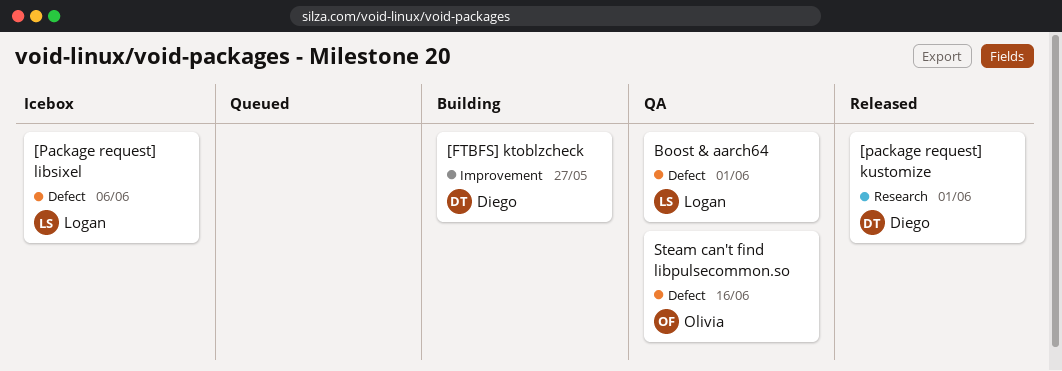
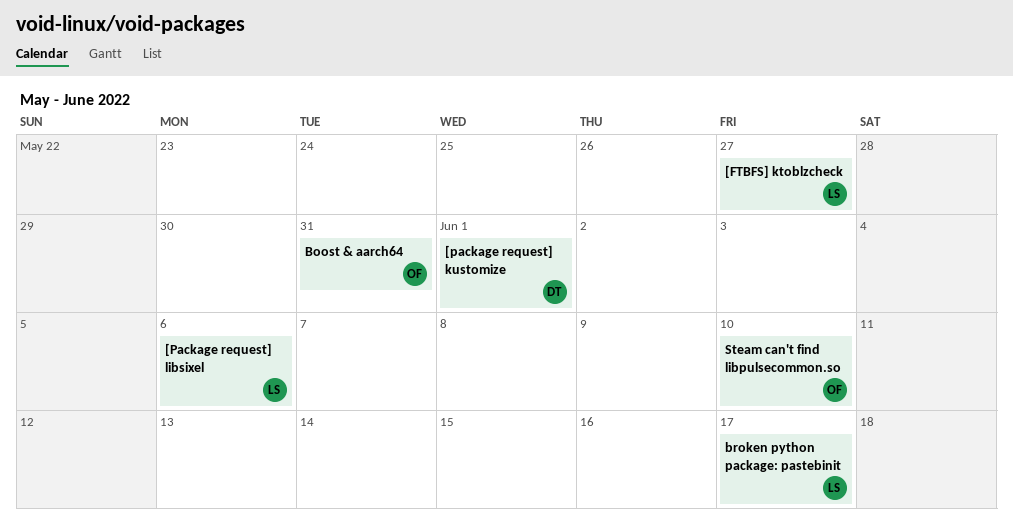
[FTBFS] ktoblzcheck, owner: Diego -> Logan
Boost & aarch64, owner: Logan -> Olivia
Boost & aarch64, due: Jun 1 -> May 31
broken python package: pastebinit: none -> present
Steam can't find libpulsecommon.so, due: Jun 16 -> Jun 10

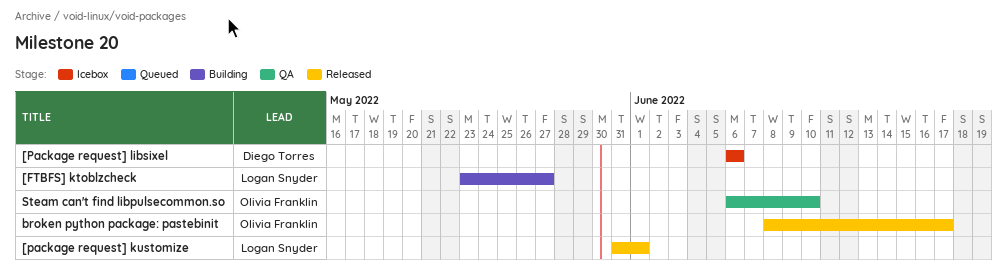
[package request] kustomize, owner: Diego Torres -> Logan Snyder
[Package request] libsixel, owner: Logan Snyder -> Diego Torres
Boost & aarch64: present -> none
broken python package: pastebinit, owner: Logan Snyder -> Olivia Franklin

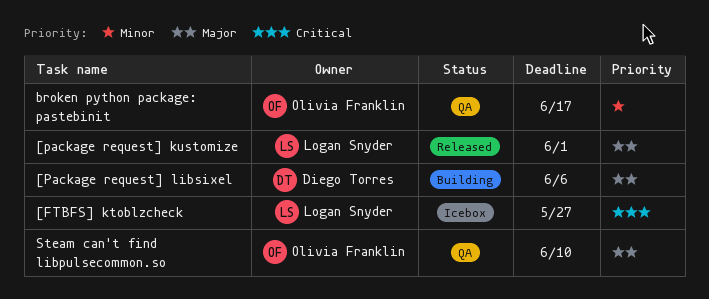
[FTBFS] ktoblzcheck, status: Building -> Icebox
[Package request] libsixel, status: Icebox -> Building
broken python package: pastebinit, status: Released -> QA

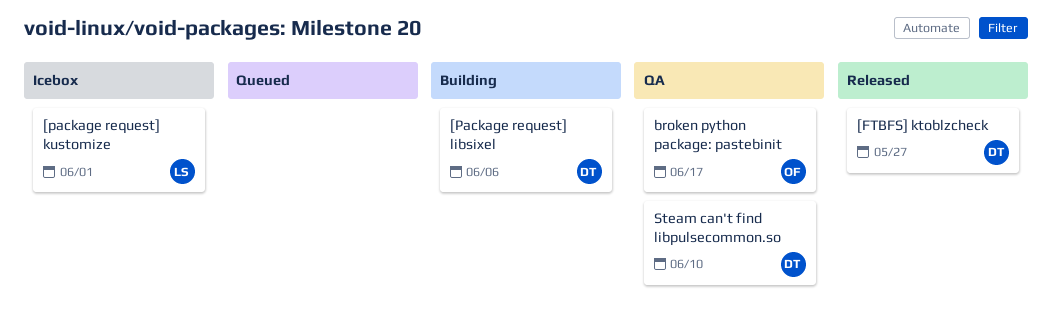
[FTBFS] ktoblzcheck, status: Icebox -> Released
[FTBFS] ktoblzcheck, owner: Logan Snyder -> Diego Torres
[package request] kustomize, status: Released -> Icebox
Steam can't find libpulsecommon.so, owner: Olivia Franklin -> Diego Torres

